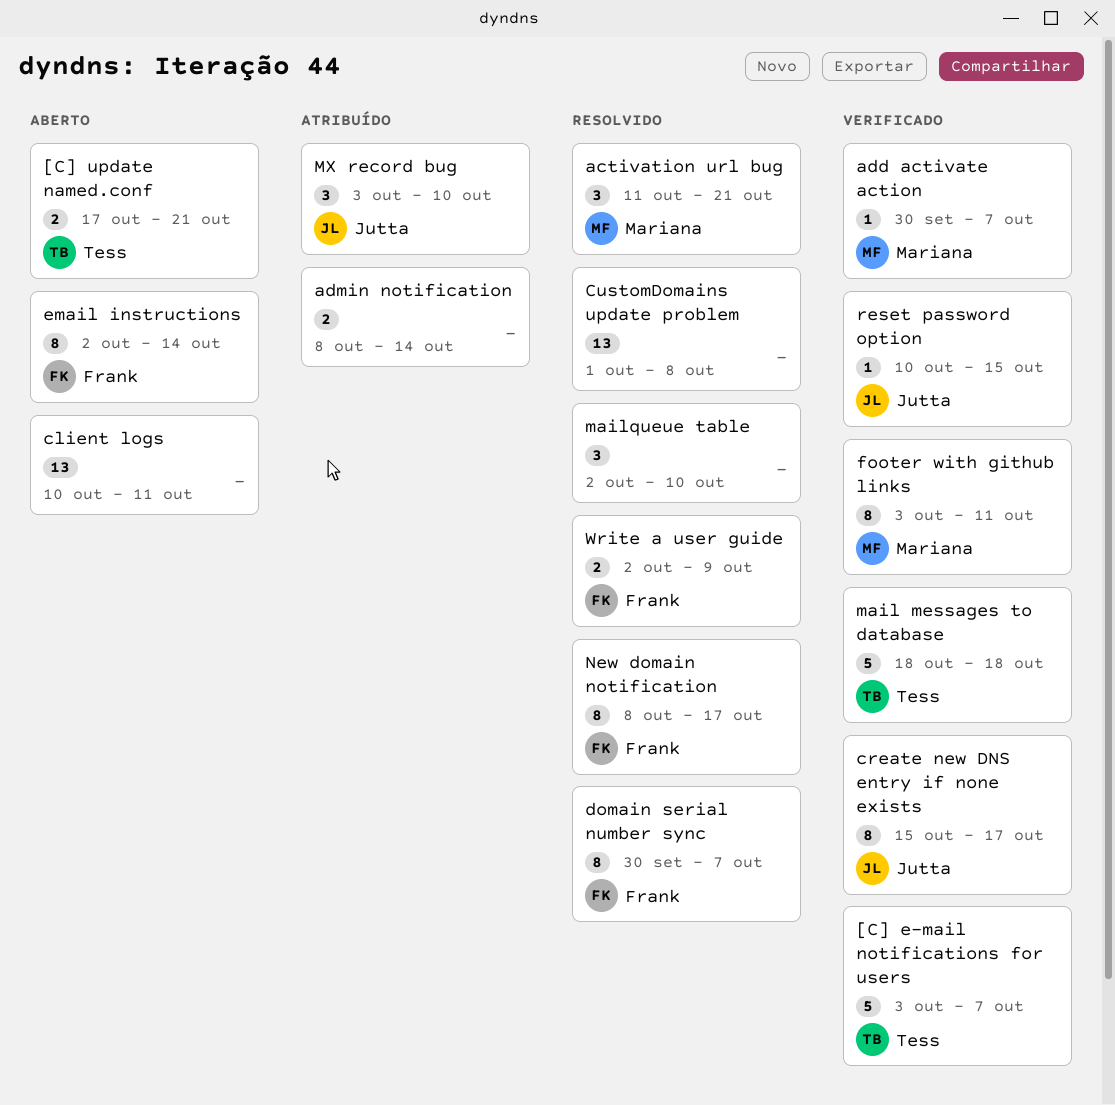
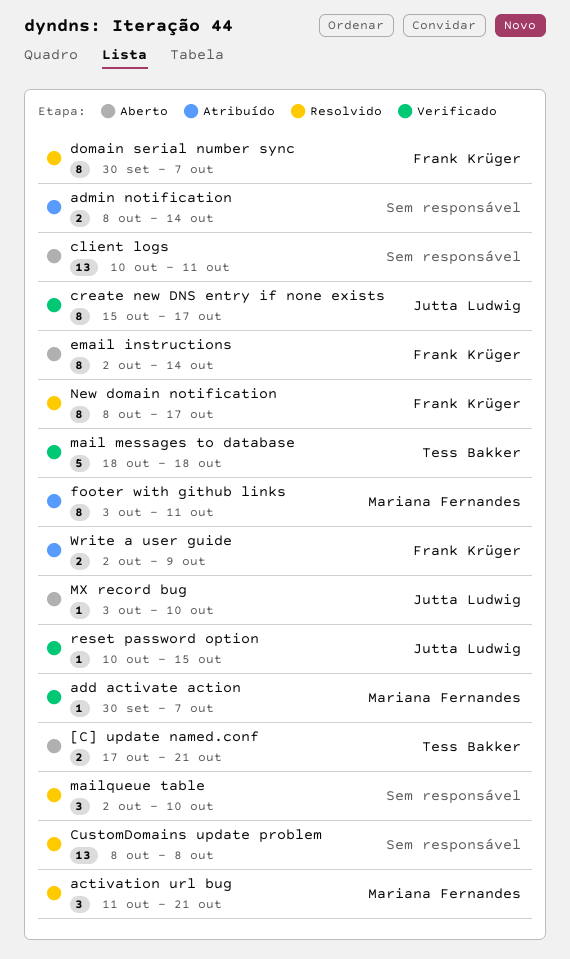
[C] e-mail notifications for users: present -> none
CustomDomains update problem, start: Oct 1 -> Oct 8
footer with github links, status: Verificado -> Atribuído
MX record bug, status: Atribuído -> Aberto
MX record bug, estimate: 3 -> 1
Write a user guide, status: Resolvido -> Atribuído

